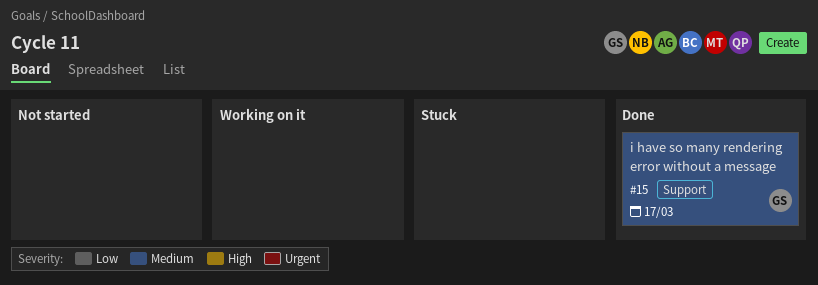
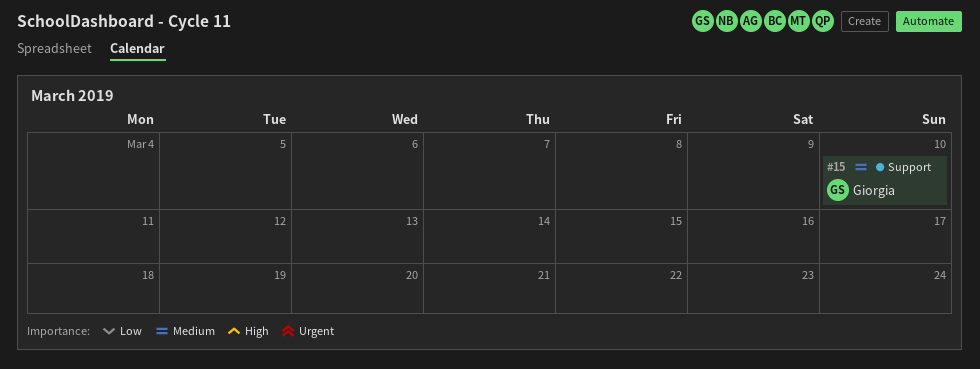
#15, due: Mar 17 -> Mar 10

